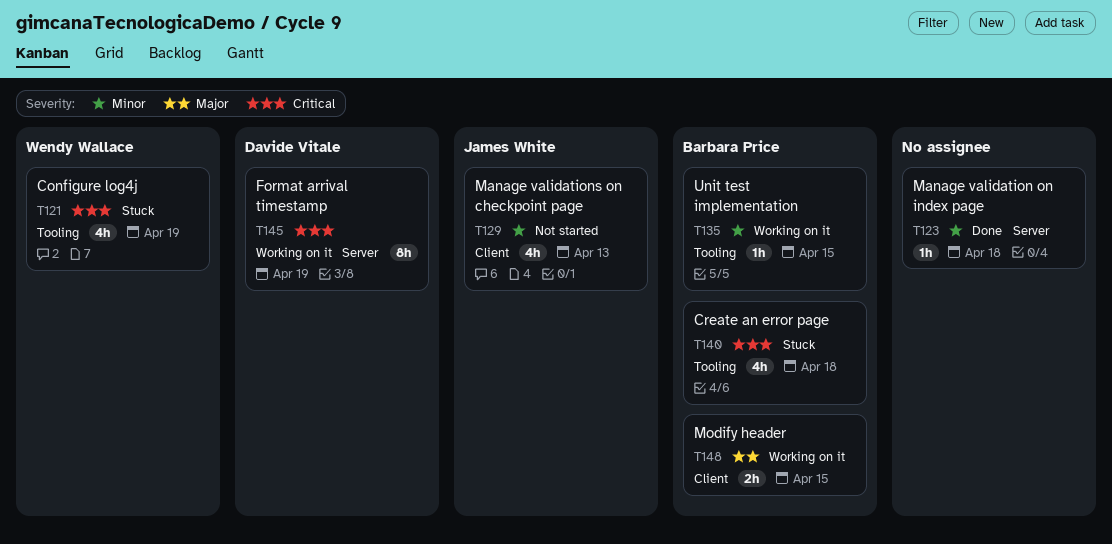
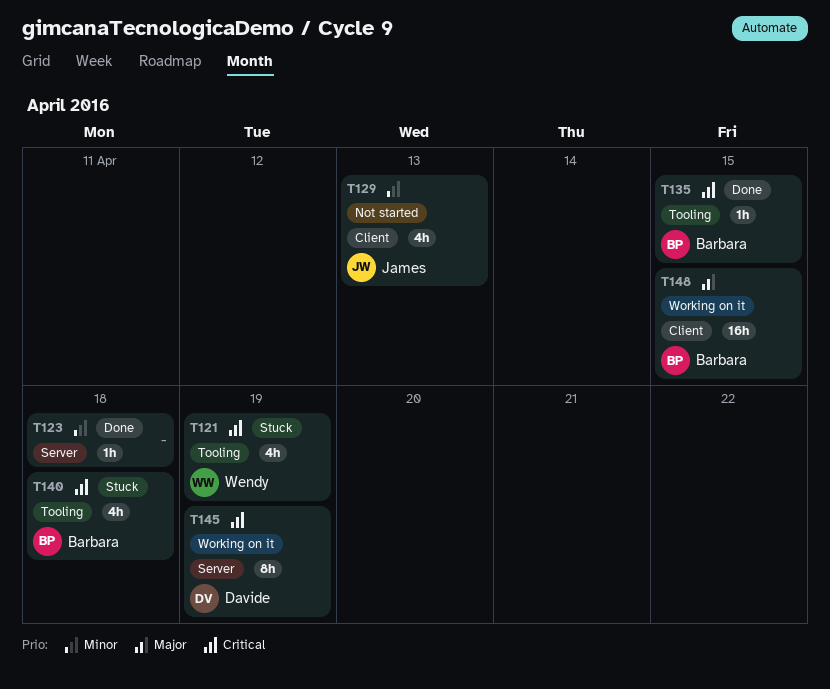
T135, status: Working on it -> Done
T135, priority: Minor -> Critical
T148, estimate: 2h -> 16h

